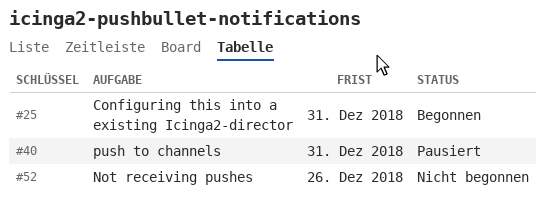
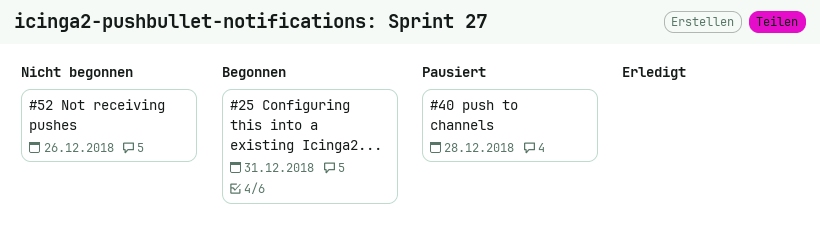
#40, due: Dec 31 -> Dec 28

